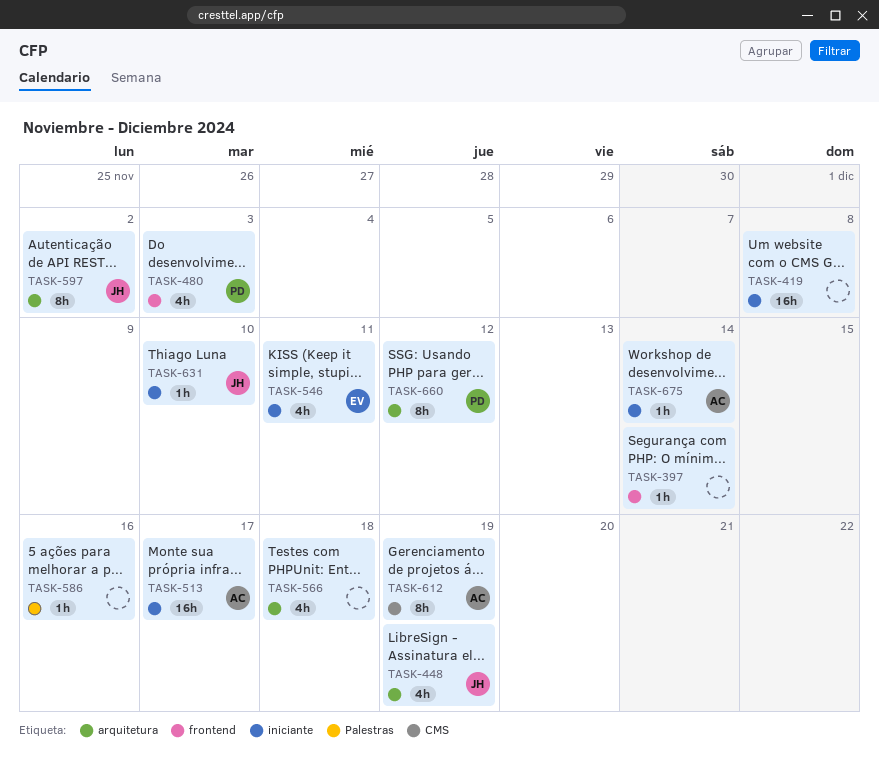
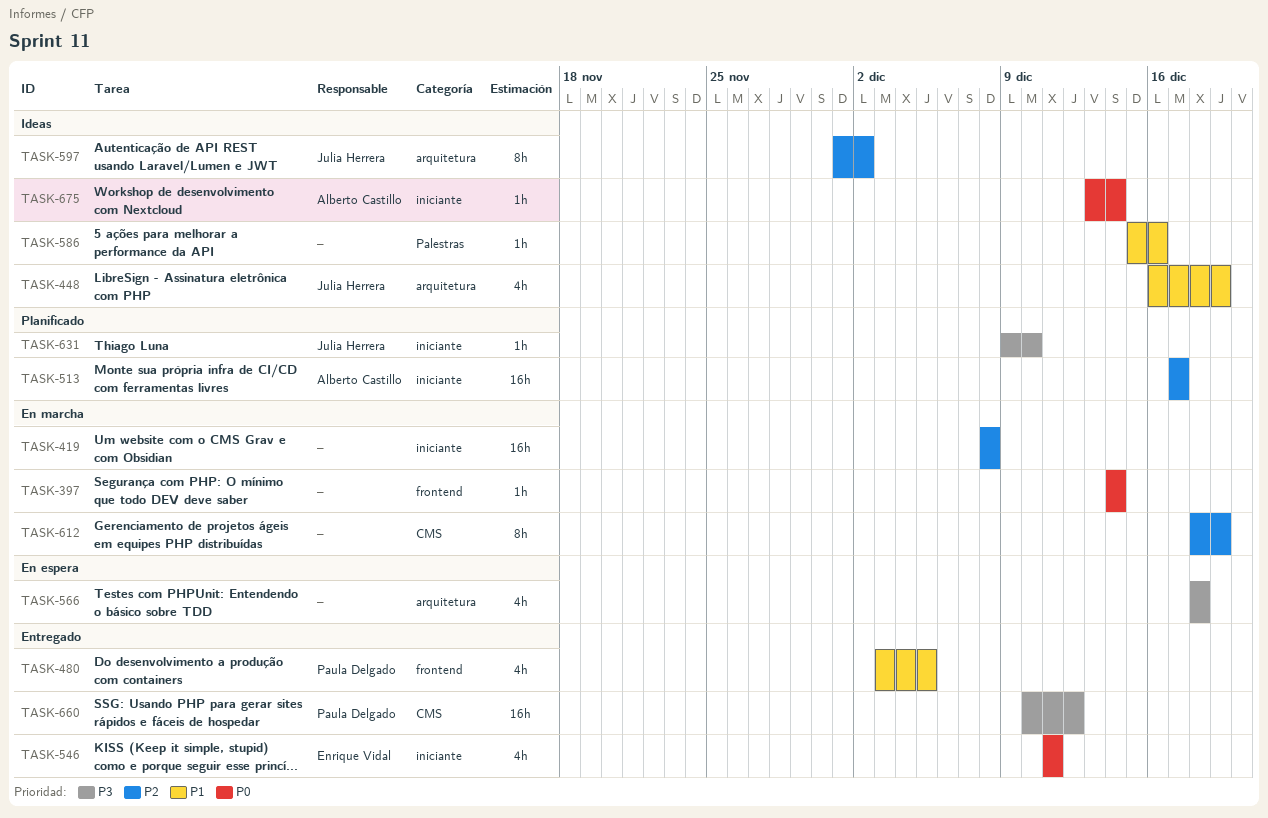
TASK-480, due: Dec 3 -> Dec 5
TASK-612, owner: Alberto Castillo -> none
TASK-660, label: arquitetura -> CMS
TASK-660, estimate: 8h -> 16h

